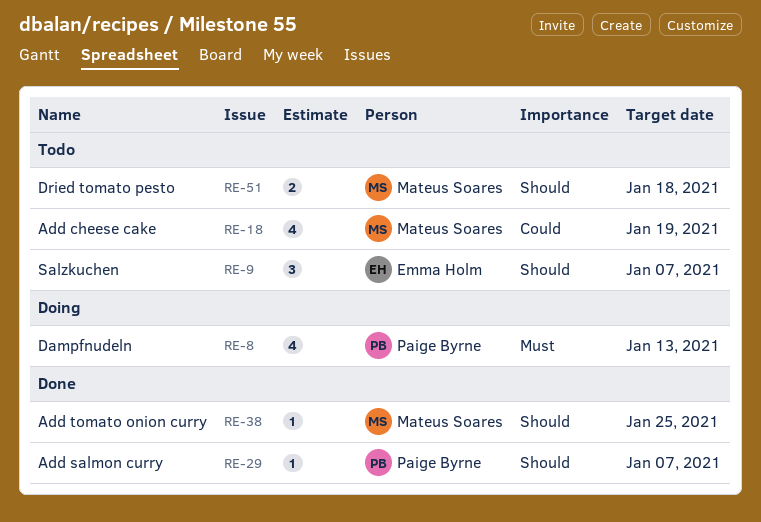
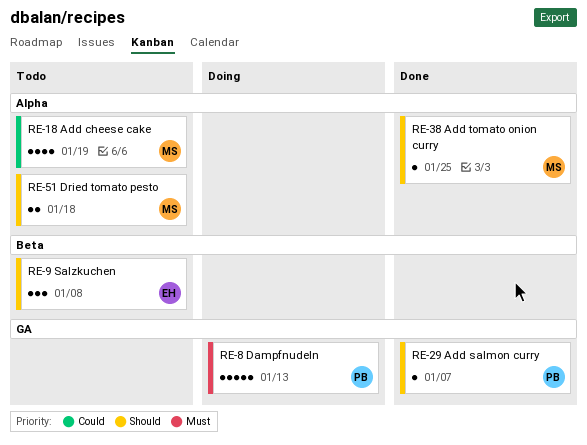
RE-8, estimate: 4 -> 5
RE-9, due: Jan 7 -> Jan 8

